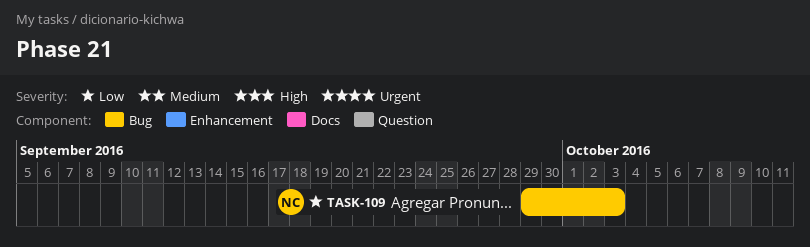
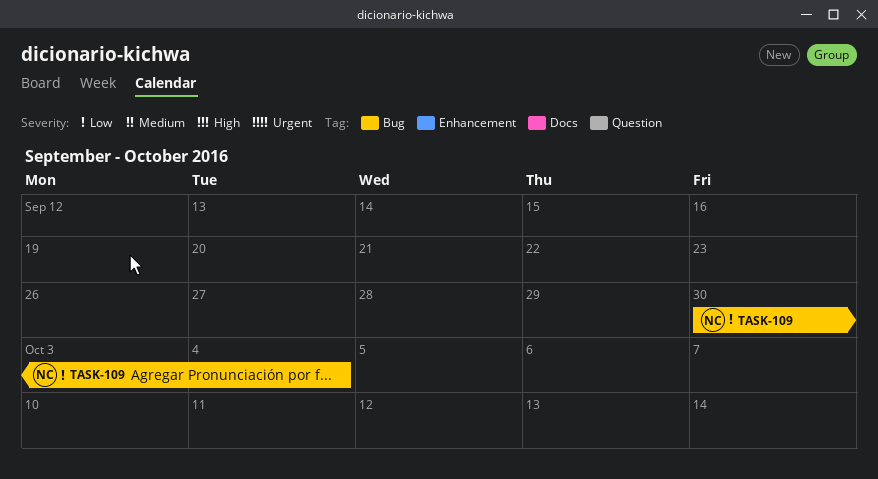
TASK-109, start: Sep 29 -> Sep 30
TASK-109, due: Oct 3 -> Oct 4

